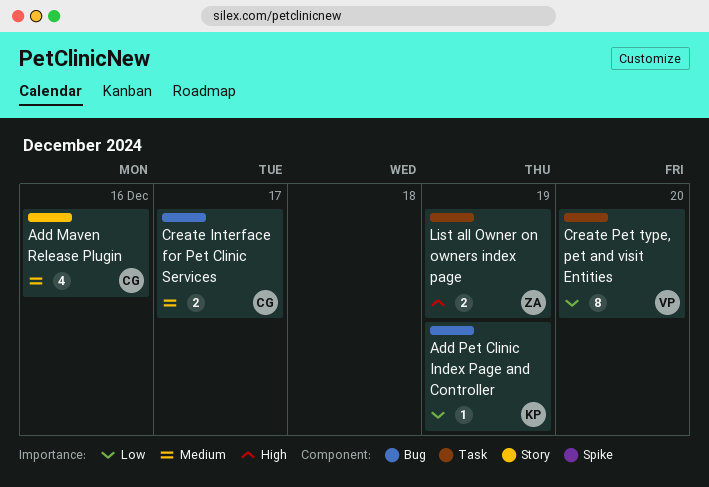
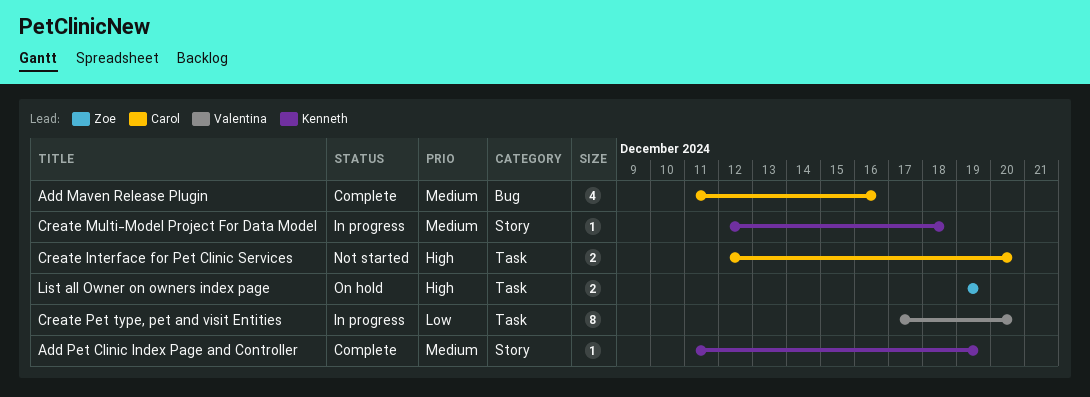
Add Maven Release Plugin, label: Story -> Bug
Add Pet Clinic Index Page and Controller, priority: Low -> Medium
Add Pet Clinic Index Page and Controller, label: Bug -> Story
Create Interface for Pet Clinic Services, priority: Medium -> High
Create Interface for Pet Clinic Services, label: Bug -> Task
Create Interface for Pet Clinic Services, due: Dec 17 -> Dec 20
Create Multi-Model Project For Data Model: none -> present

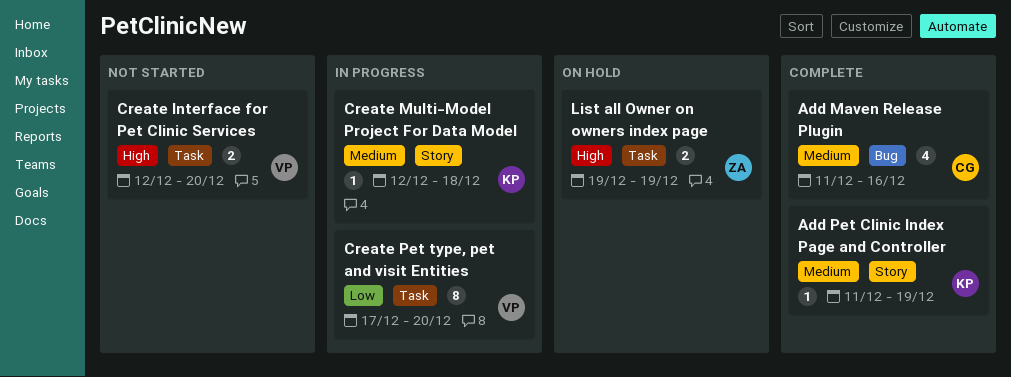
Create Interface for Pet Clinic Services, owner: Carol -> Valentina

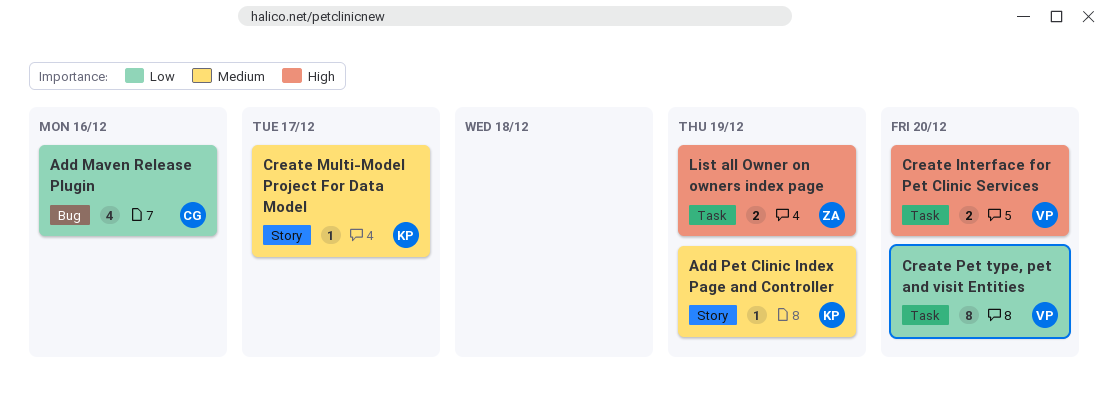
Add Maven Release Plugin, priority: Medium -> Low
Create Multi-Model Project For Data Model, due: Dec 18 -> Dec 17

